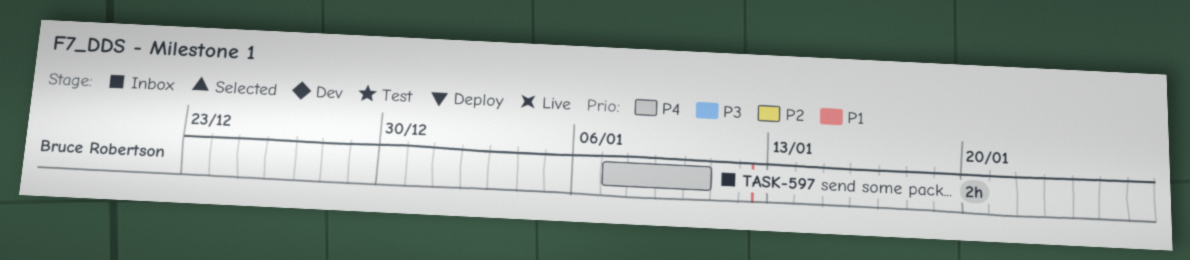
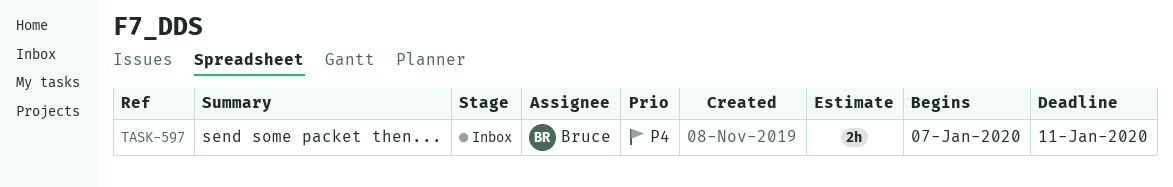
TASK-597, due: Jan 10 -> Jan 11

